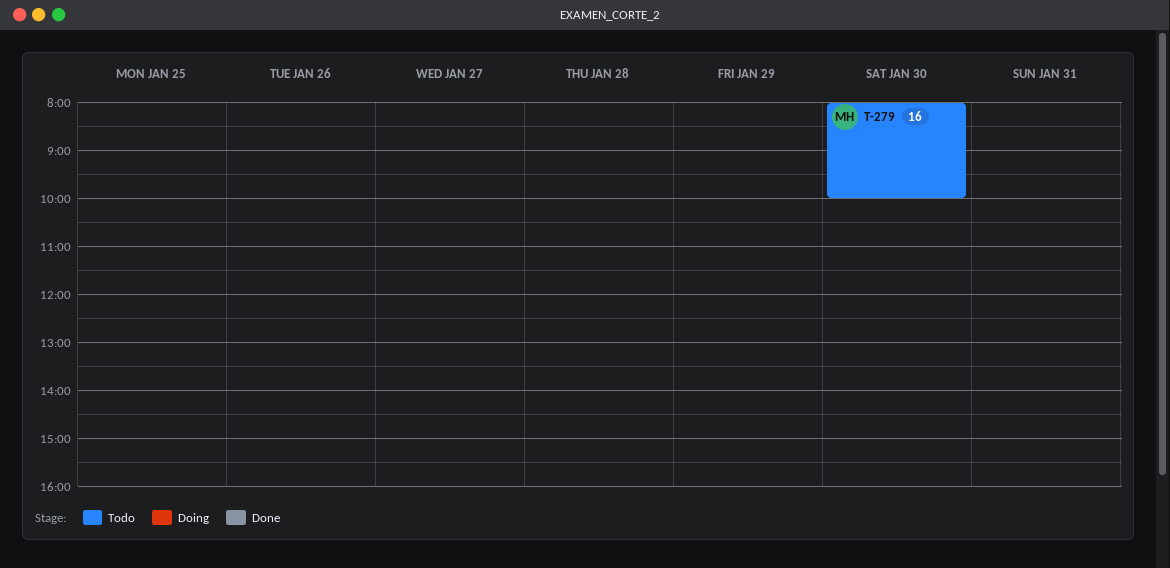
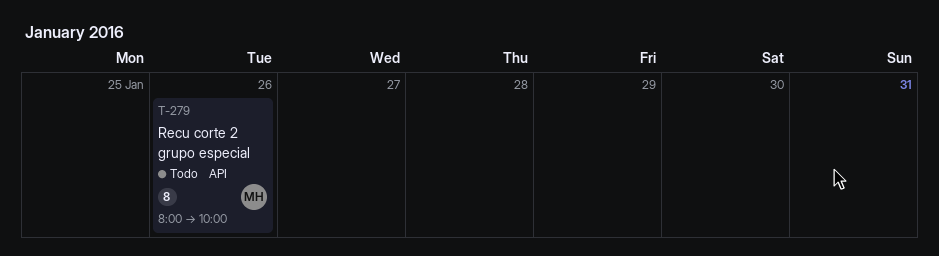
T-279, estimate: 16 -> 8
T-279, day: Jan 30 -> Jan 26

